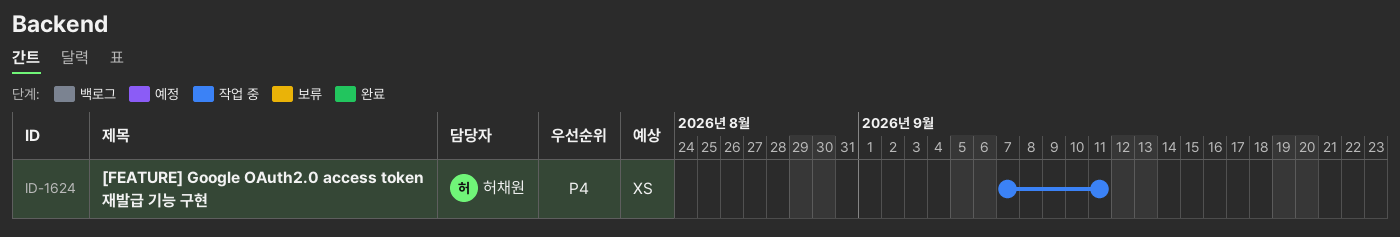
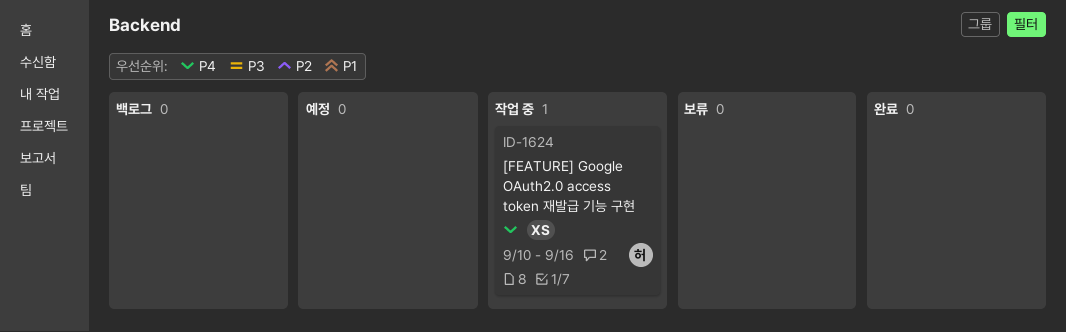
ID-1624, start: Sep 7 -> Sep 10
ID-1624, due: Sep 11 -> Sep 16

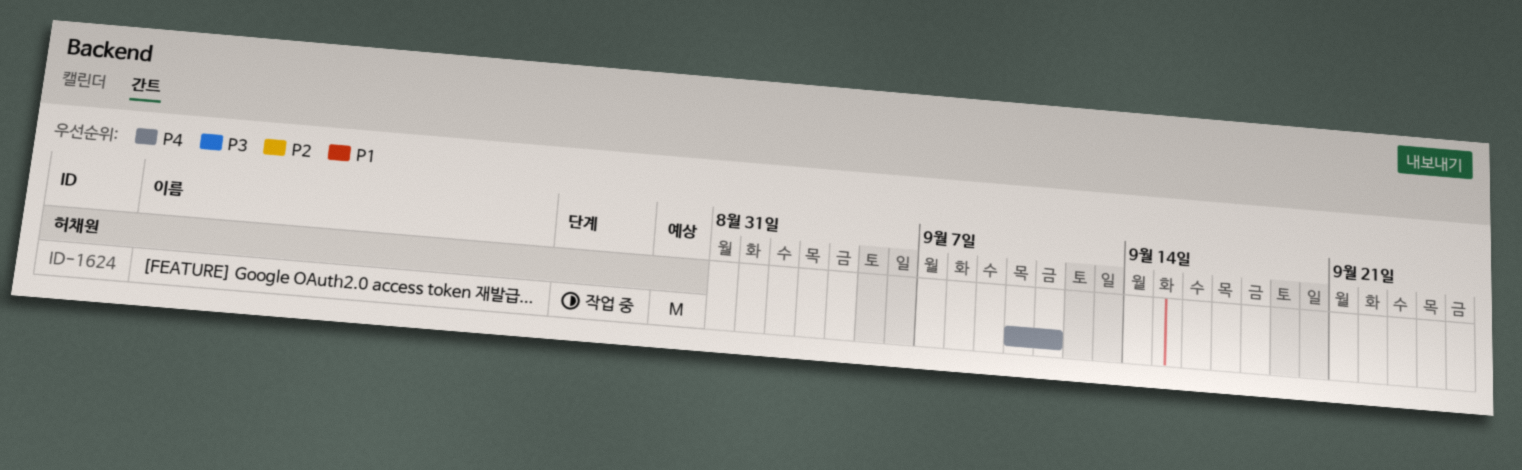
ID-1624, estimate: XS -> M
ID-1624, due: Sep 16 -> Sep 11

